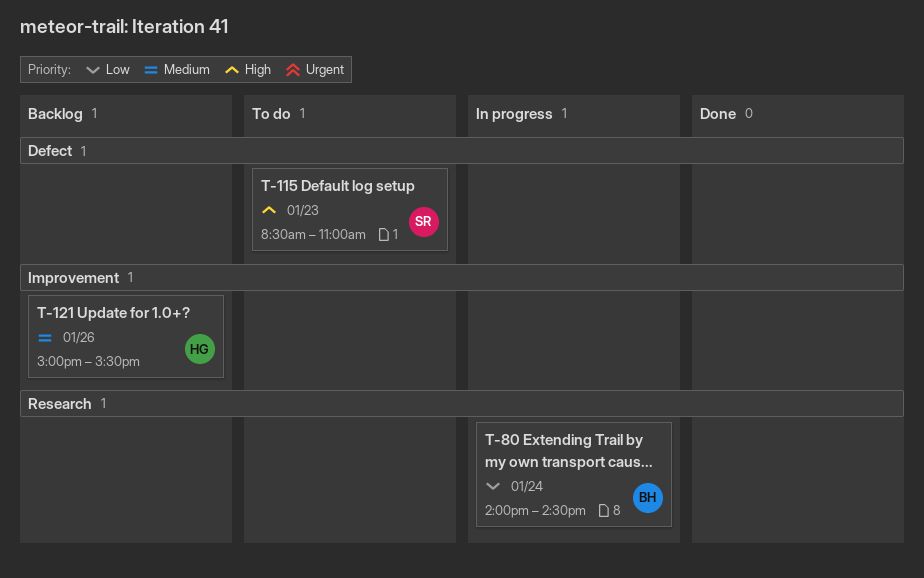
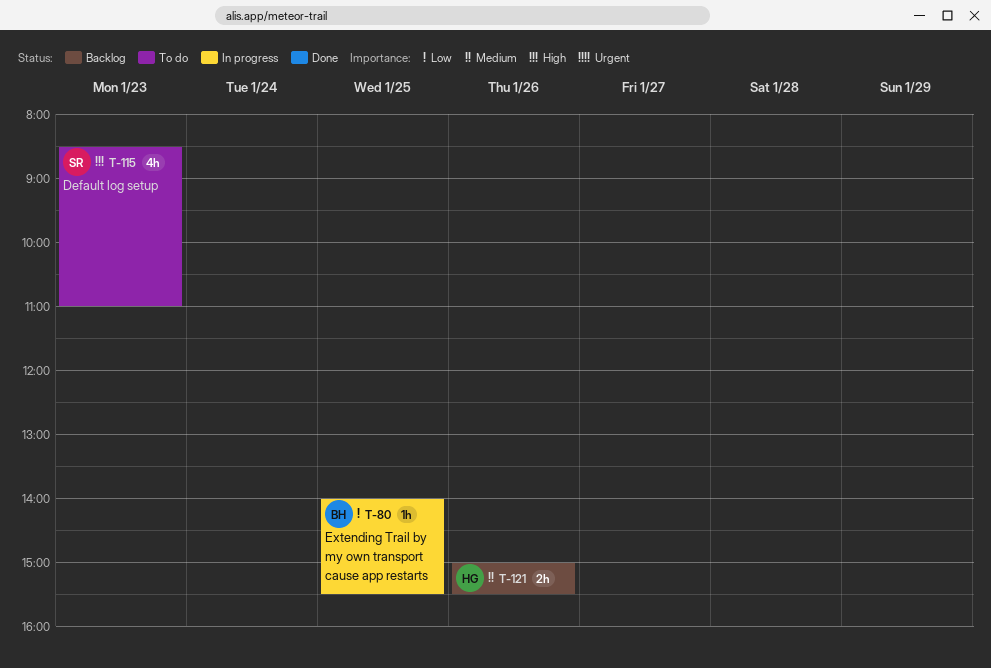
T-80, day: Jan 24 -> Jan 25
T-80, ends: 14:30 -> 15:30

